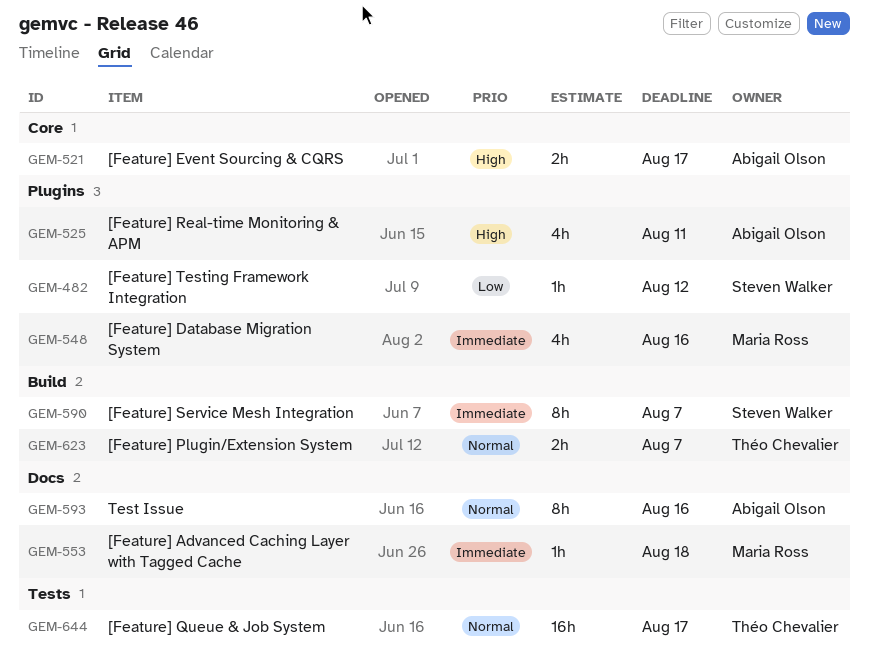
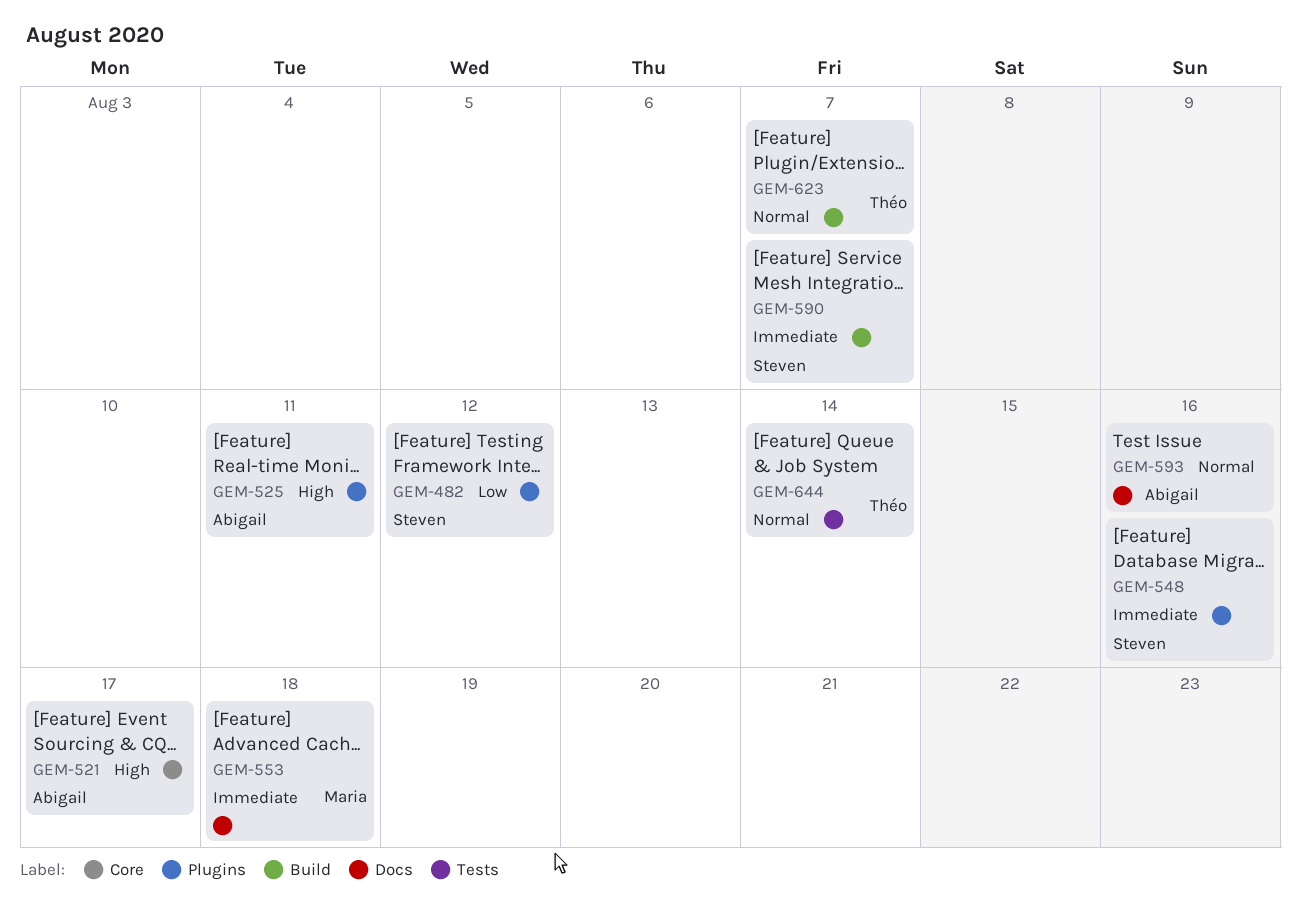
GEM-548, owner: Maria Ross -> Steven Walker
GEM-644, due: Aug 17 -> Aug 14

